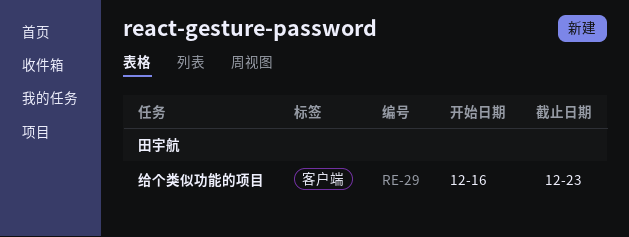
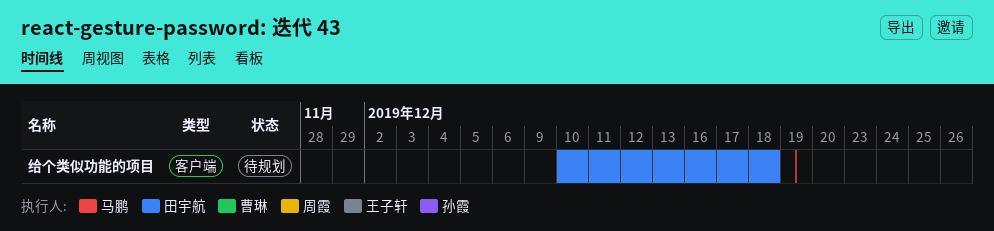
给个类似功能的项目, start: Dec 16 -> Dec 10
给个类似功能的项目, due: Dec 23 -> Dec 18

